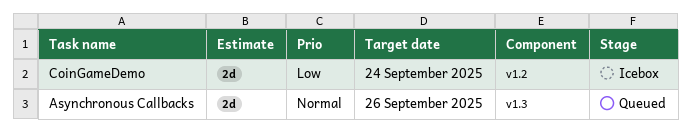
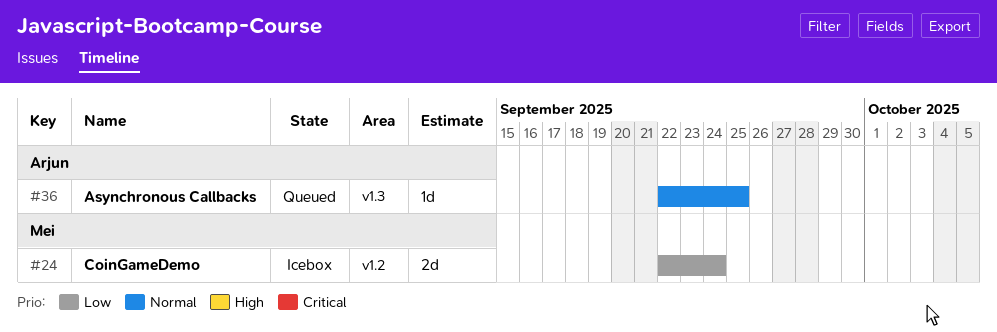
Asynchronous Callbacks, estimate: 2d -> 1d
Asynchronous Callbacks, due: Sep 26 -> Sep 25

